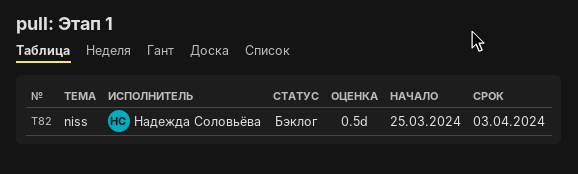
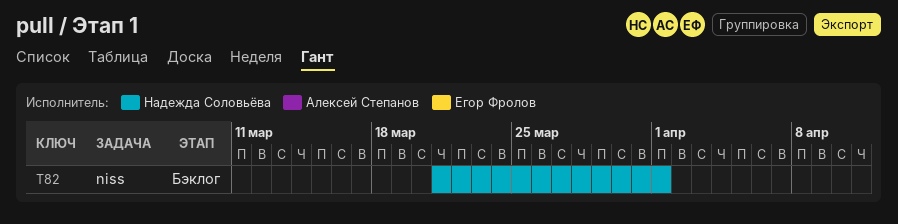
T82, start: Mar 25 -> Mar 21
T82, due: Apr 3 -> Apr 1

